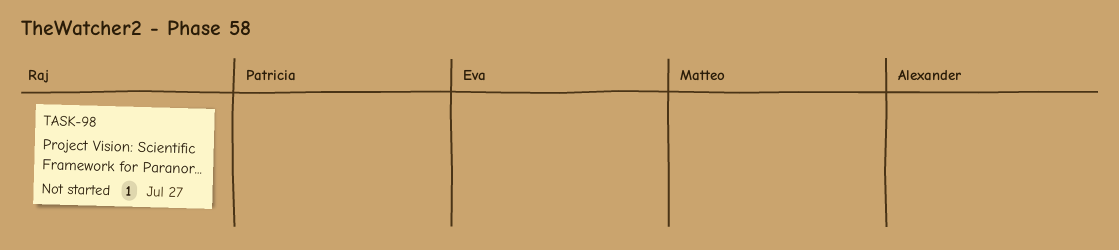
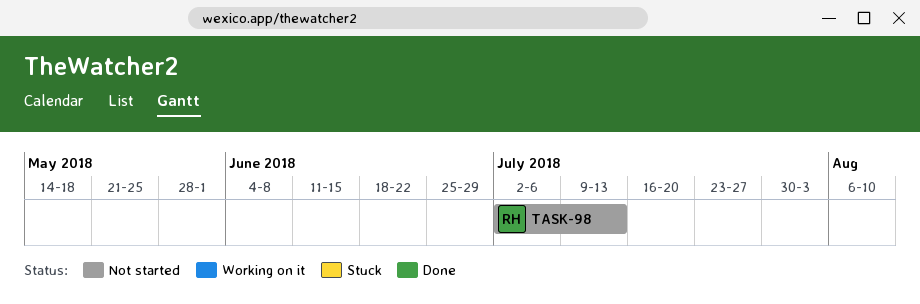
TASK-98, due: Jul 27 -> Jul 13

